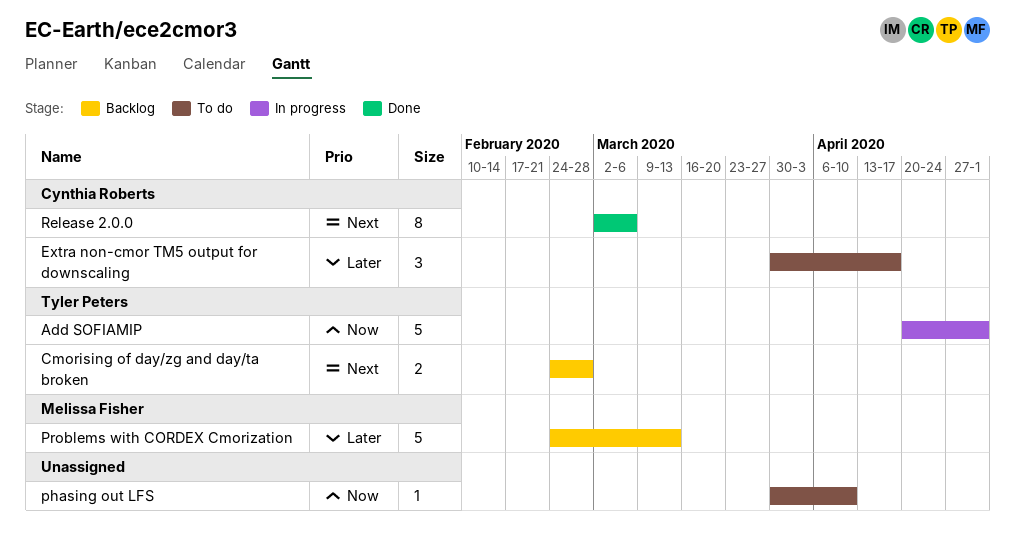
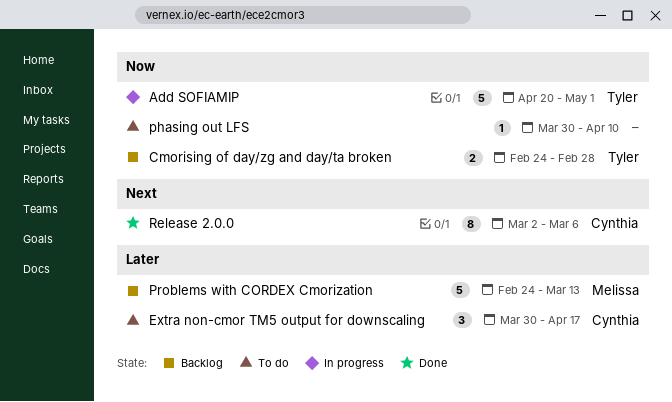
Cmorising of day/zg and day/ta broken, priority: Next -> Now

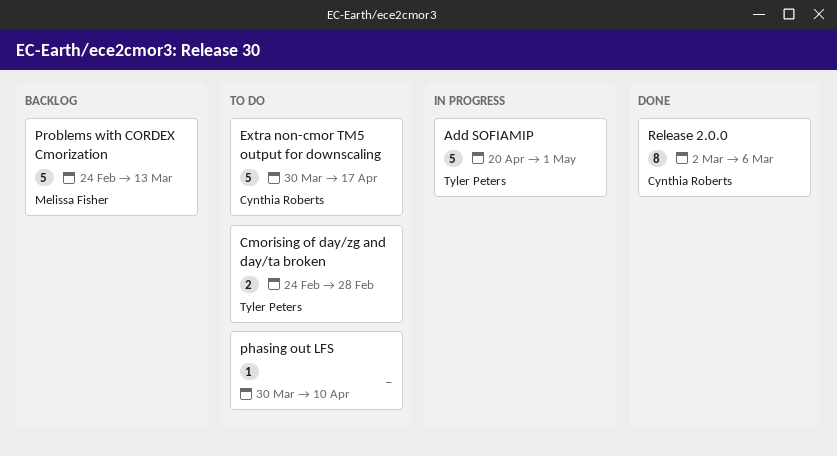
Cmorising of day/zg and day/ta broken, status: Backlog -> To do
Extra non-cmor TM5 output for downscaling, estimate: 3 -> 5

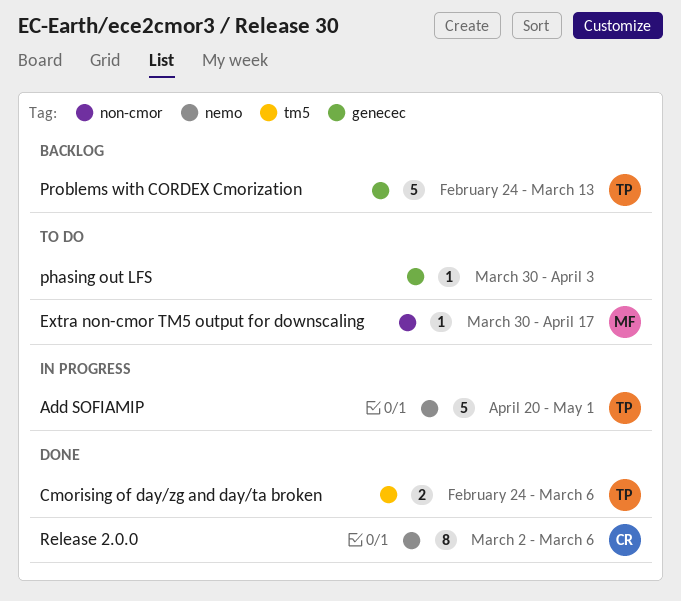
Cmorising of day/zg and day/ta broken, status: To do -> Done
Cmorising of day/zg and day/ta broken, due: Feb 28 -> Mar 6
Extra non-cmor TM5 output for downscaling, owner: Cynthia Roberts -> Melissa Fisher
Extra non-cmor TM5 output for downscaling, estimate: 5 -> 1
phasing out LFS, due: Apr 10 -> Apr 3
Problems with CORDEX Cmorization, owner: Melissa Fisher -> Tyler Peters

